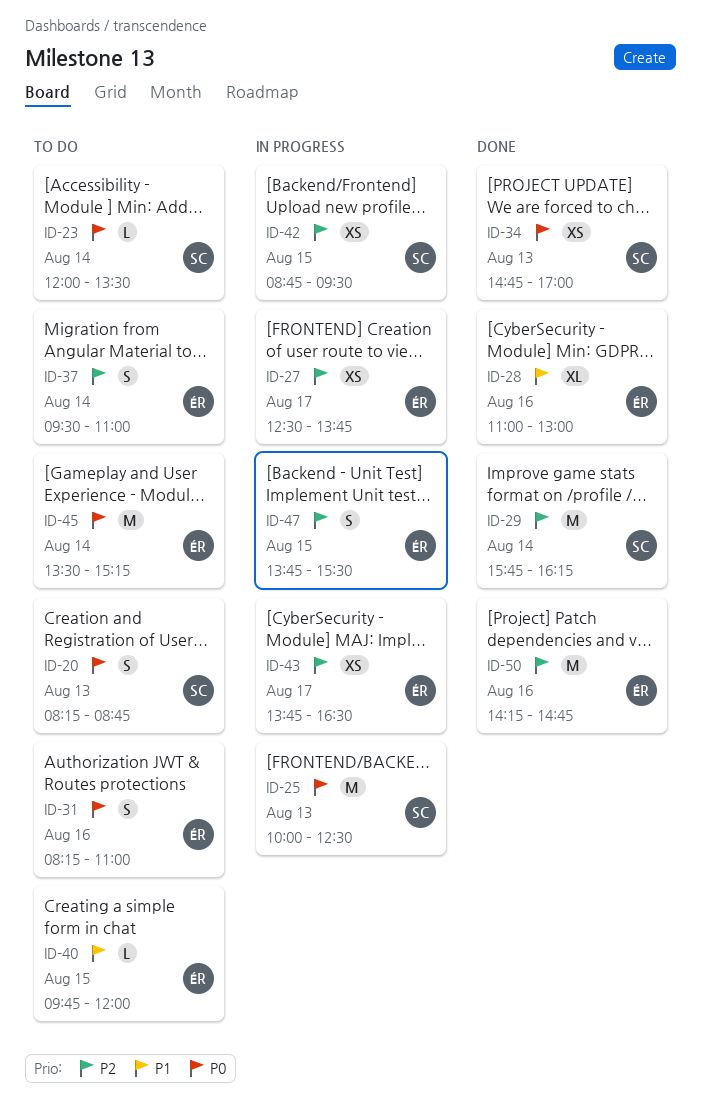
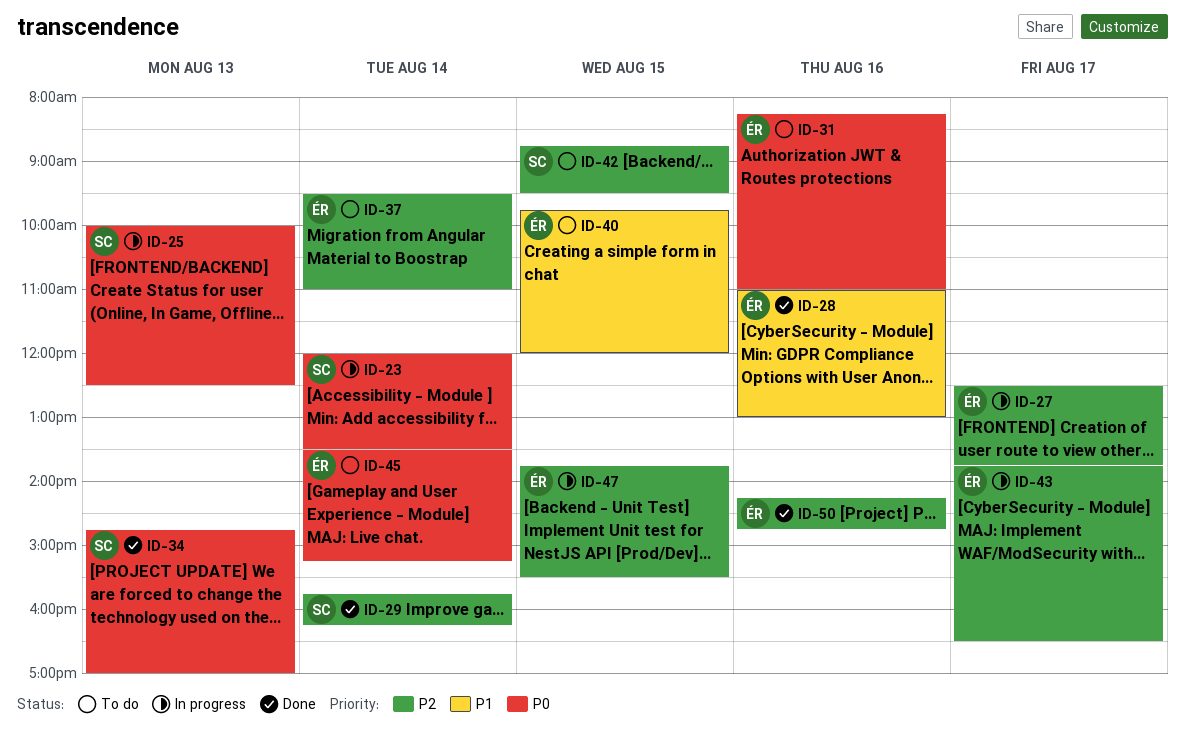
ID-20: present -> none
ID-23, status: To do -> In progress
ID-42, status: In progress -> To do

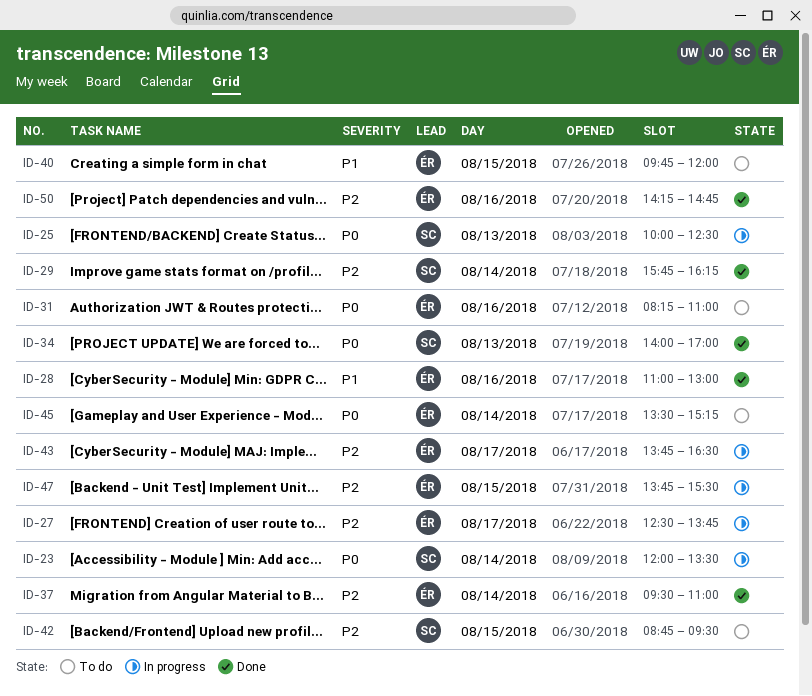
ID-34, begins: 14:45 -> 14:00
ID-37, status: To do -> Done

